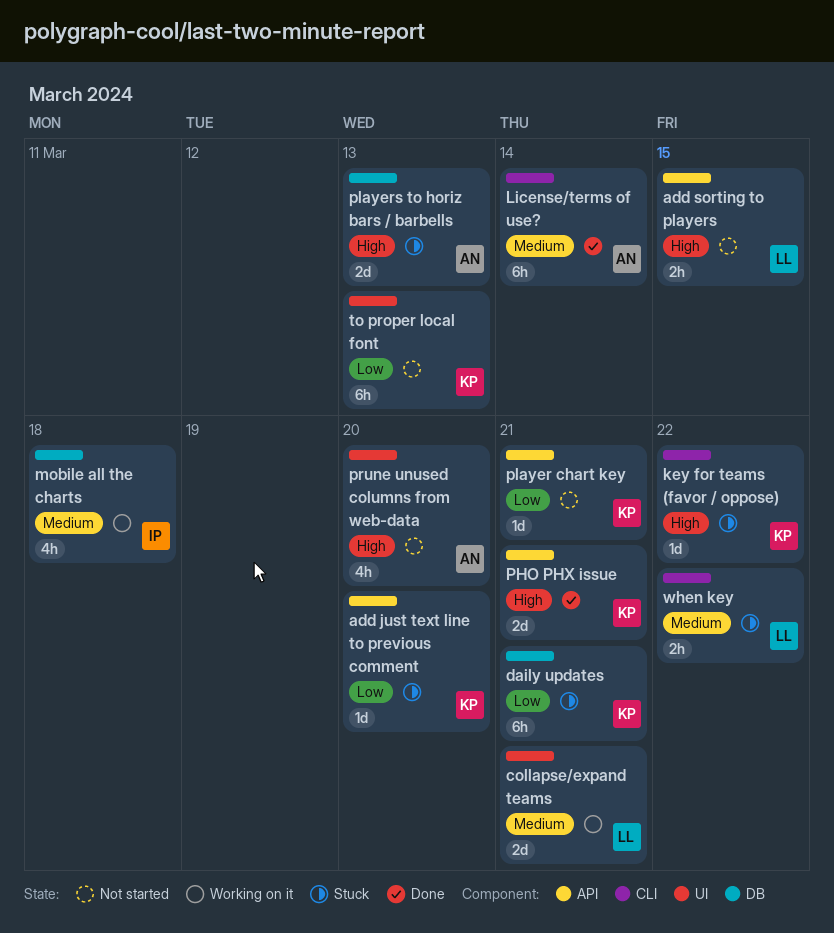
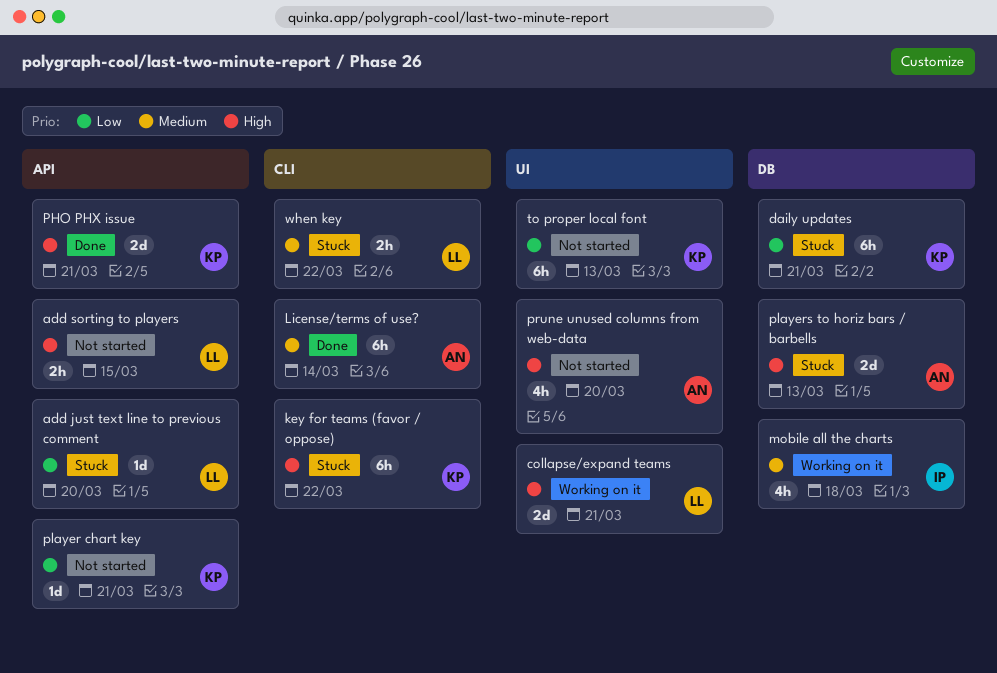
add just text line to previous comment, owner: KP -> LL
collapse/expand teams, priority: Medium -> High
key for teams (favor / oppose), estimate: 1d -> 6h

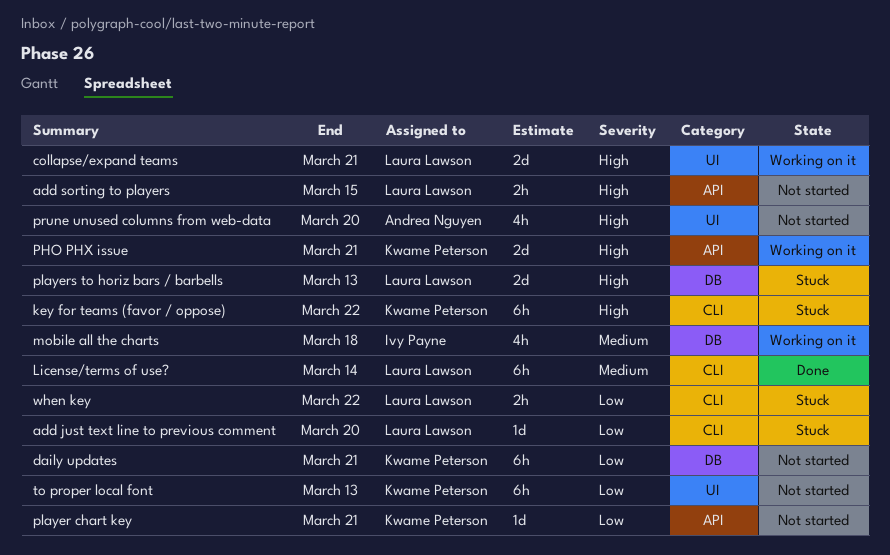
add just text line to previous comment, label: API -> CLI
daily updates, status: Stuck -> Not started
License/terms of use?, owner: Andrea Nguyen -> Laura Lawson
PHO PHX issue, status: Done -> Working on it
players to horiz bars / barbells, owner: Andrea Nguyen -> Laura Lawson
when key, priority: Medium -> Low

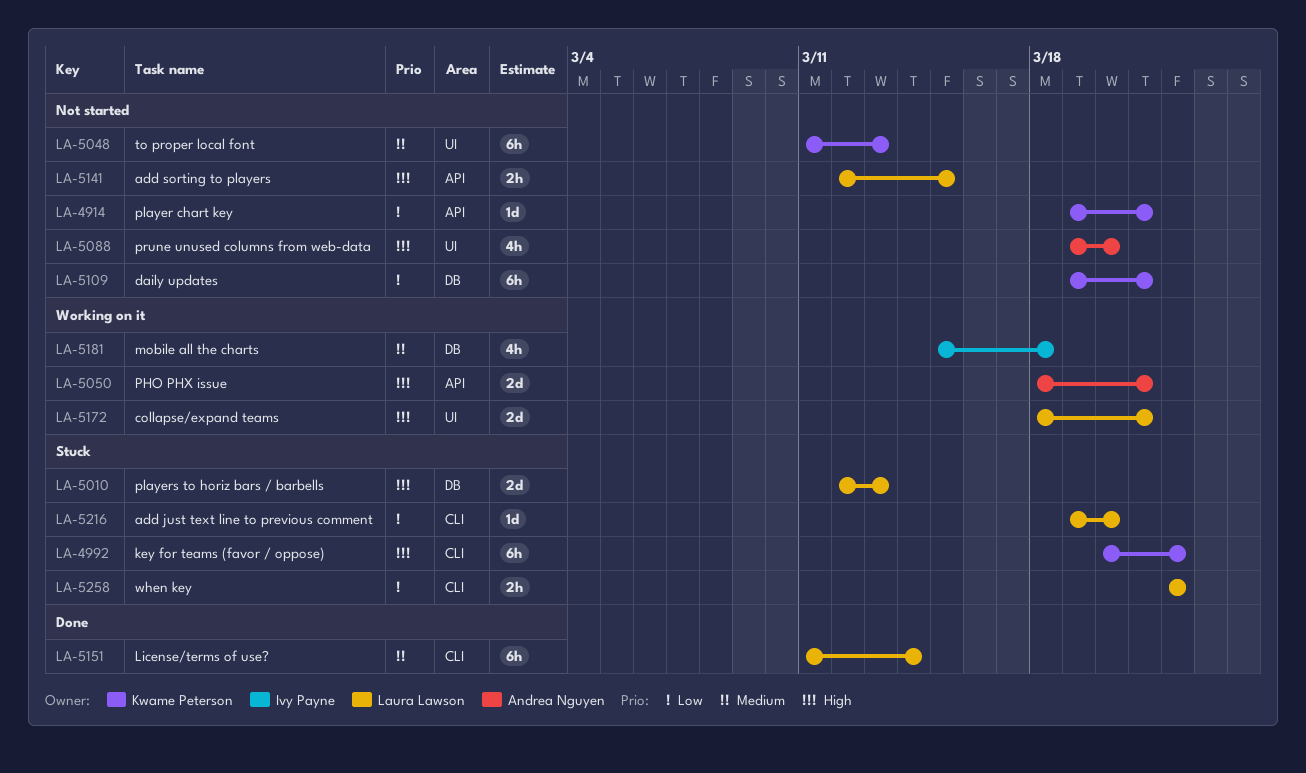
PHO PHX issue, owner: Kwame Peterson -> Andrea Nguyen
to proper local font, priority: Low -> Medium

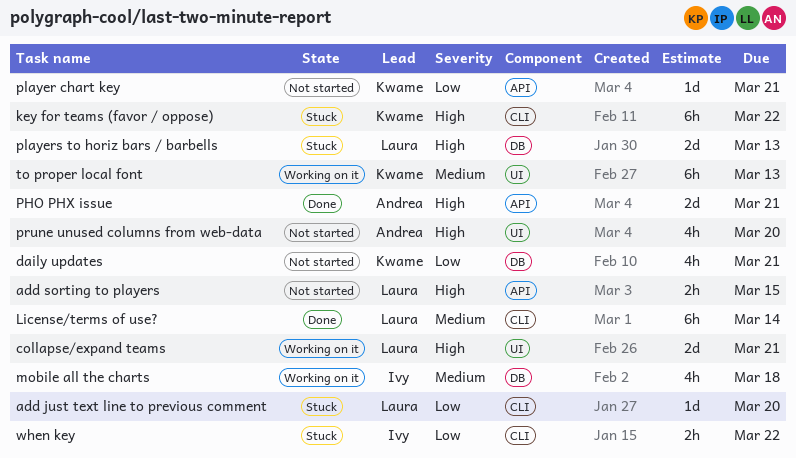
daily updates, estimate: 6h -> 4h
PHO PHX issue, status: Working on it -> Done
to proper local font, status: Not started -> Working on it
when key, owner: Laura Lawson -> Ivy Payne

